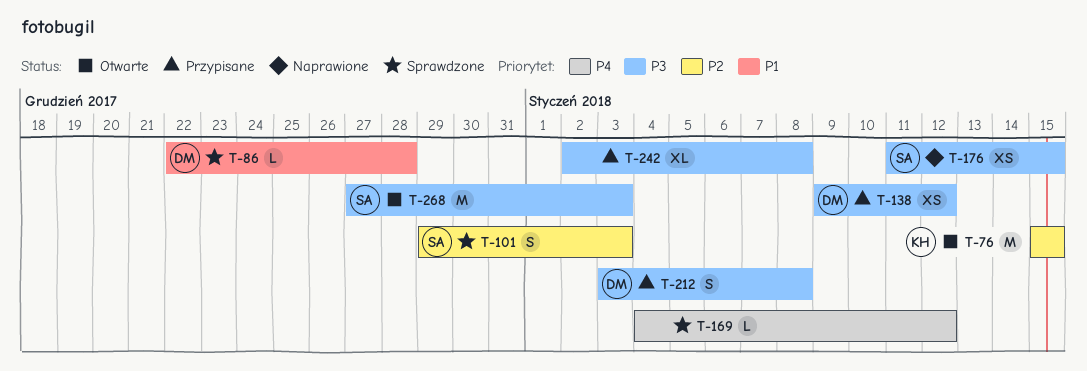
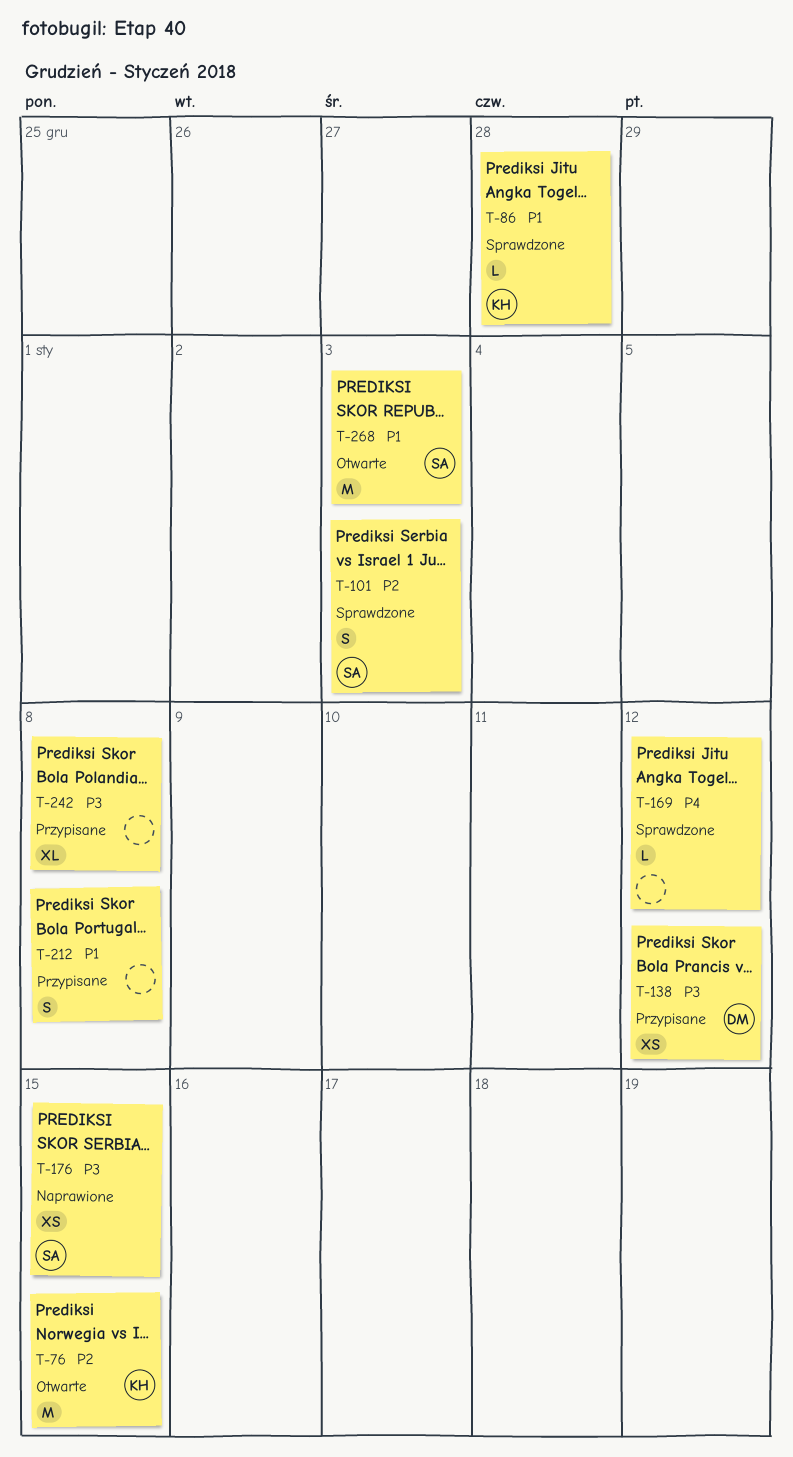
T-86, owner: DM -> KH
T-212, owner: DM -> none
T-212, priority: P3 -> P1
T-268, priority: P3 -> P1

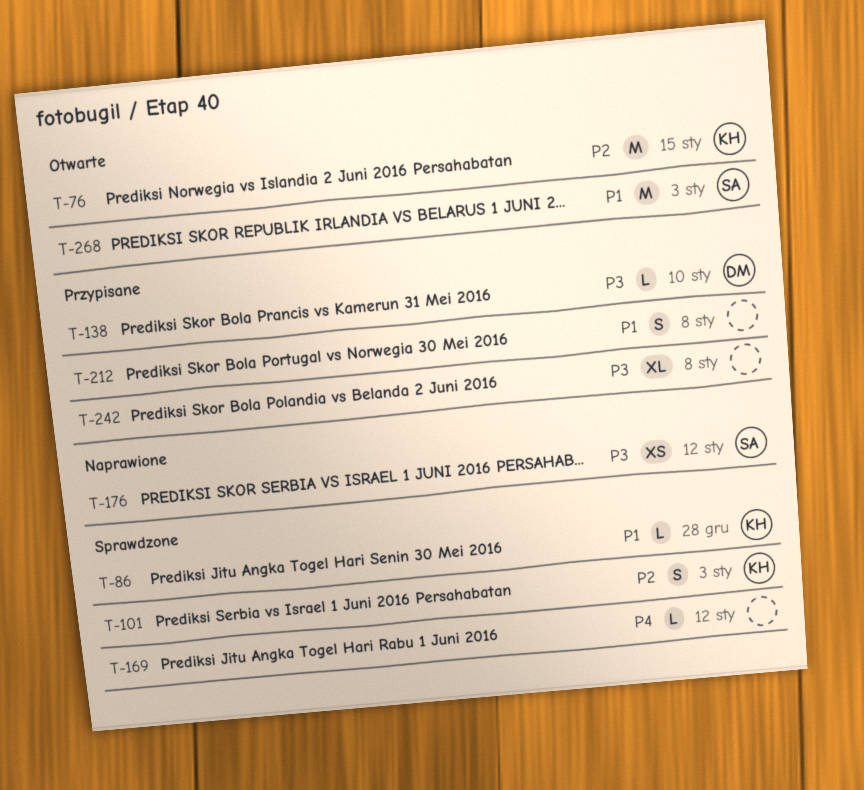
T-101, owner: SA -> KH
T-138, estimate: XS -> L
T-138, due: Jan 12 -> Jan 10
T-176, due: Jan 15 -> Jan 12

